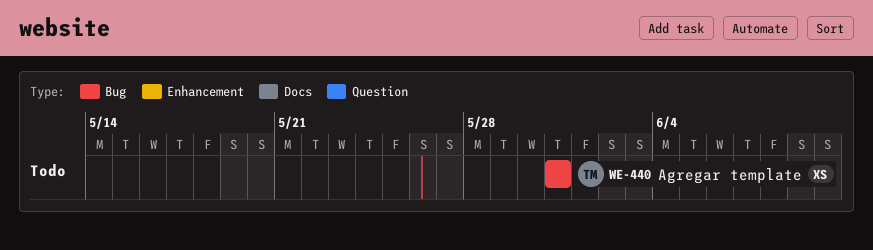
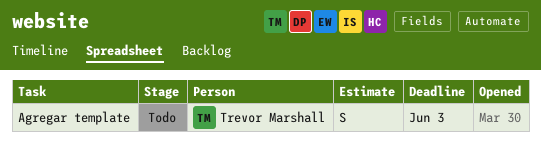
Agregar template, estimate: XS -> S
Agregar template, due: May 31 -> Jun 3

